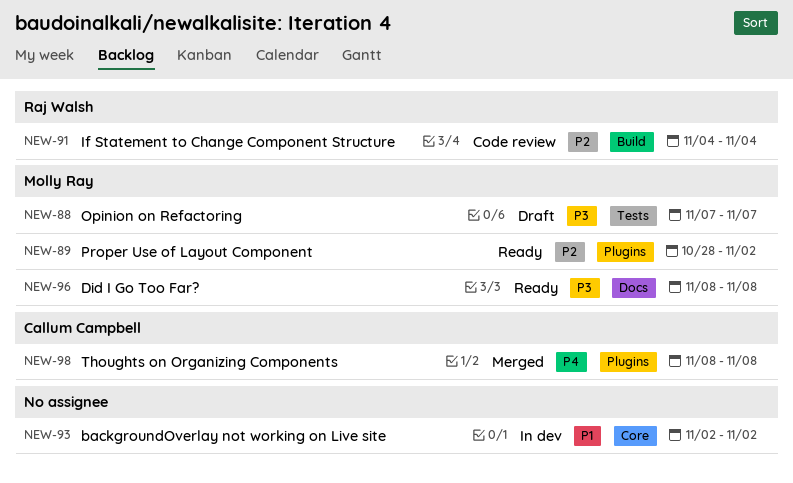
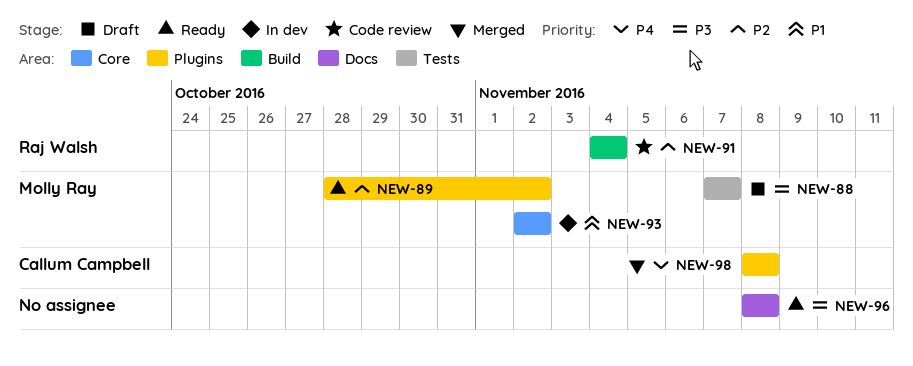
NEW-93, owner: none -> Molly Ray
NEW-96, owner: Molly Ray -> none

